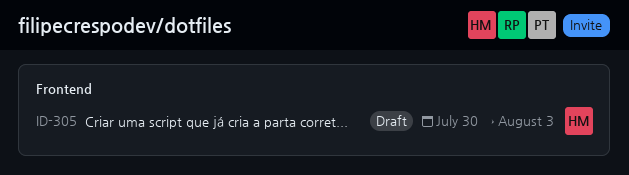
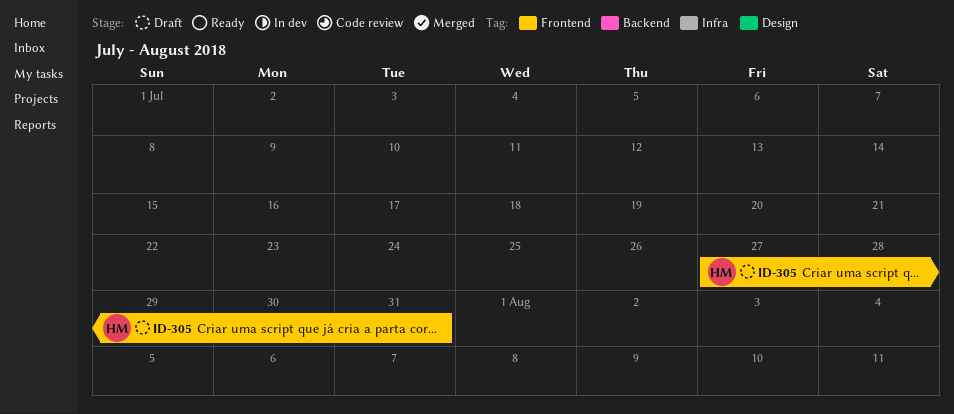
ID-305, start: Jul 30 -> Jul 27
ID-305, due: Aug 3 -> Jul 31

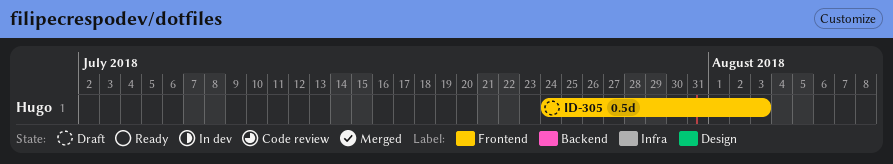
ID-305, start: Jul 27 -> Jul 24
ID-305, due: Jul 31 -> Aug 3

